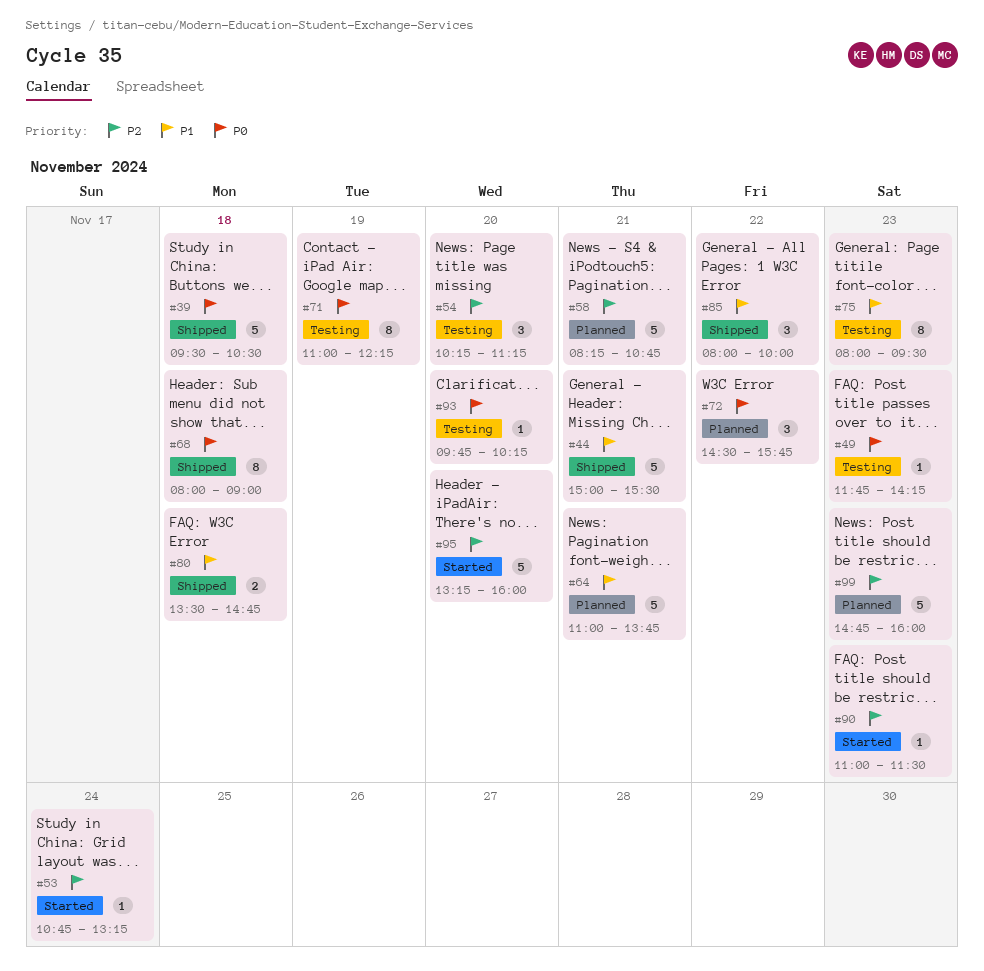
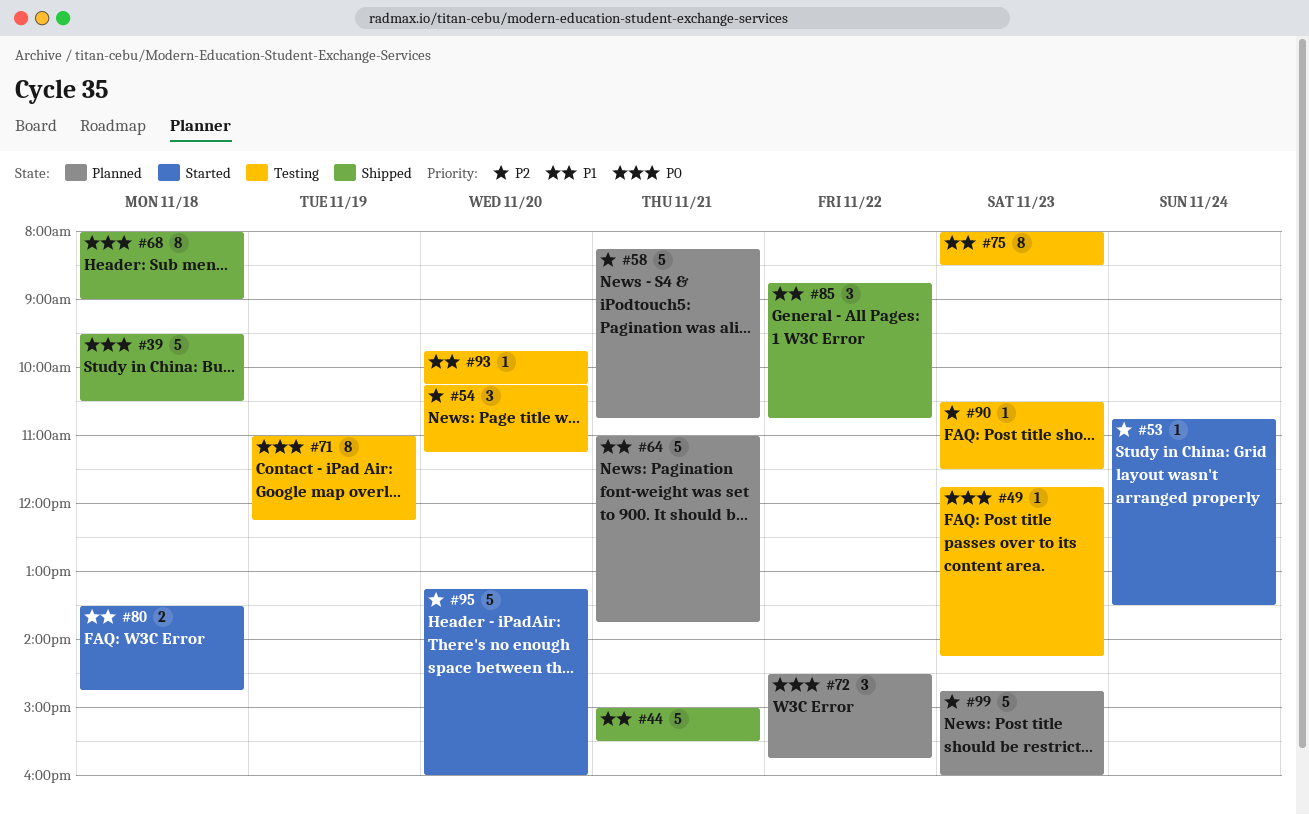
#53, ends: 13:15 -> 13:30
#75, ends: 09:30 -> 08:30
#80, status: Shipped -> Started
#85, begins: 08:00 -> 08:45
#85, ends: 10:00 -> 10:45
#90, status: Started -> Testing
#90, begins: 11:00 -> 10:30
#93, priority: P0 -> P1

